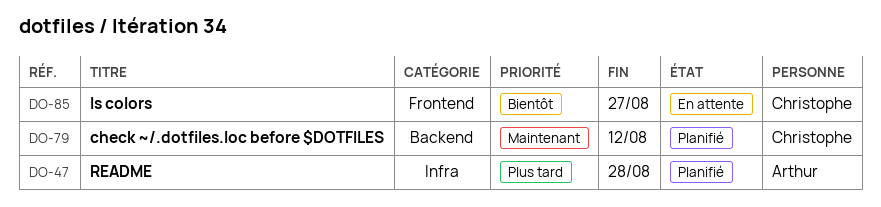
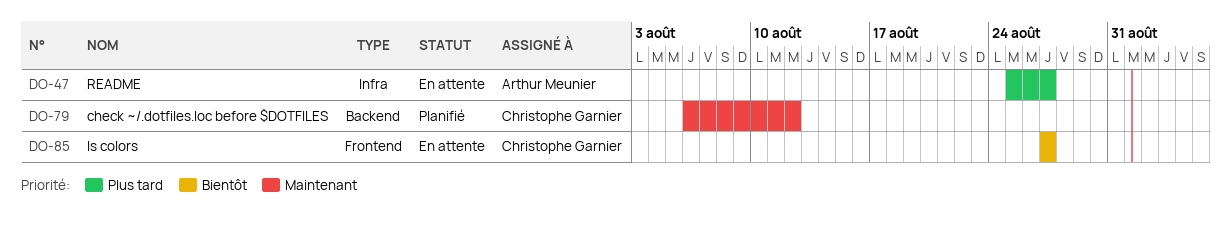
DO-47, status: Planifié -> En attente
DO-47, due: Aug 28 -> Aug 27

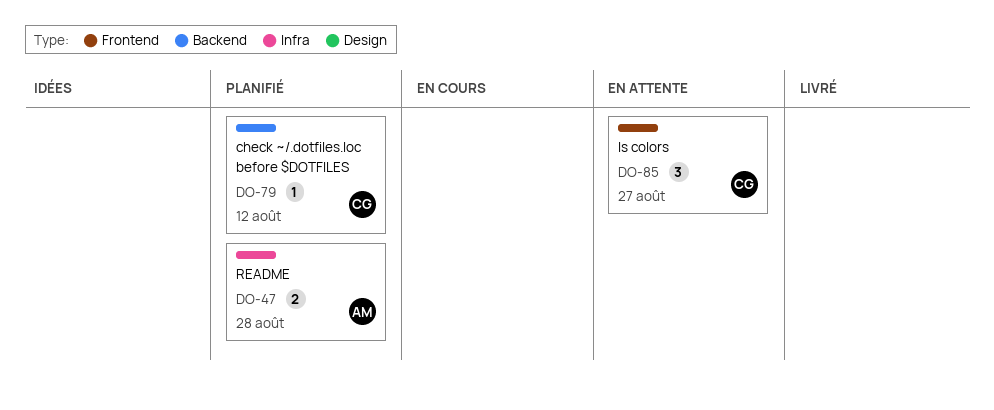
DO-47, status: En attente -> Planifié
DO-47, due: Aug 27 -> Aug 28

